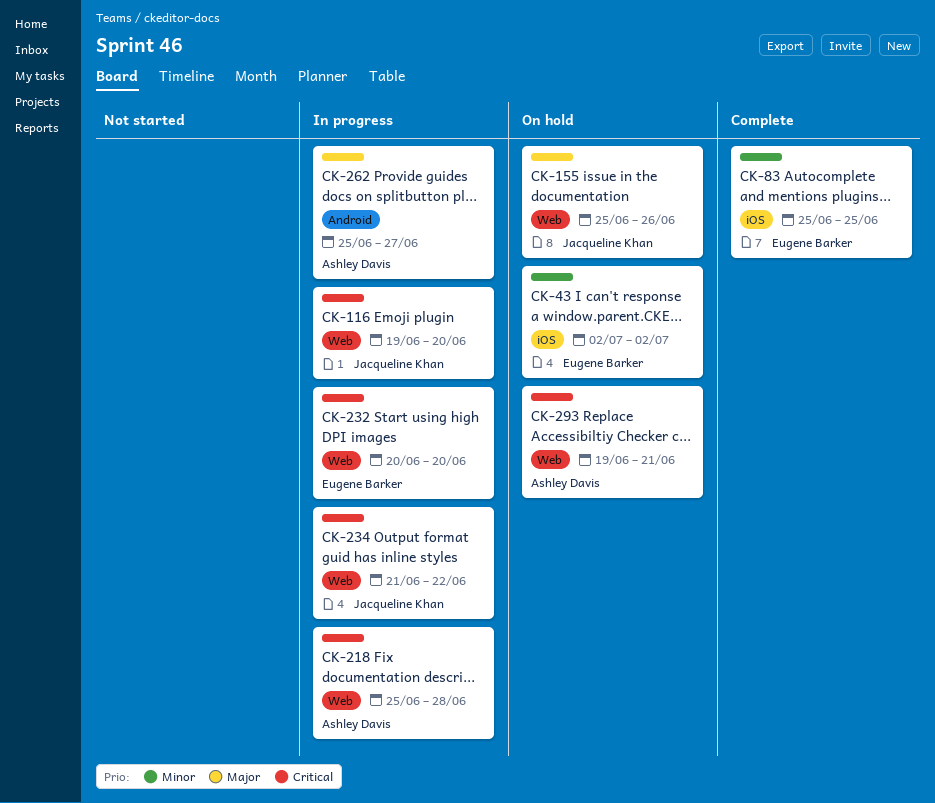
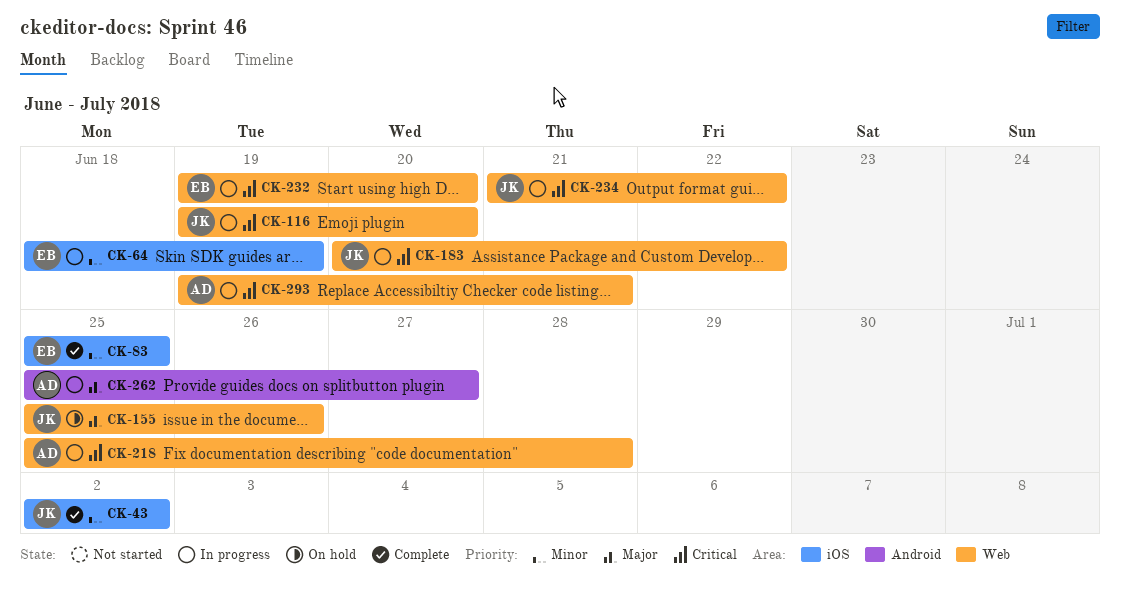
CK-43, status: On hold -> Complete
CK-43, owner: Eugene Barker -> Jacqueline Khan
CK-64: none -> present
CK-183: none -> present
CK-232, start: Jun 20 -> Jun 19
CK-293, status: On hold -> In progress

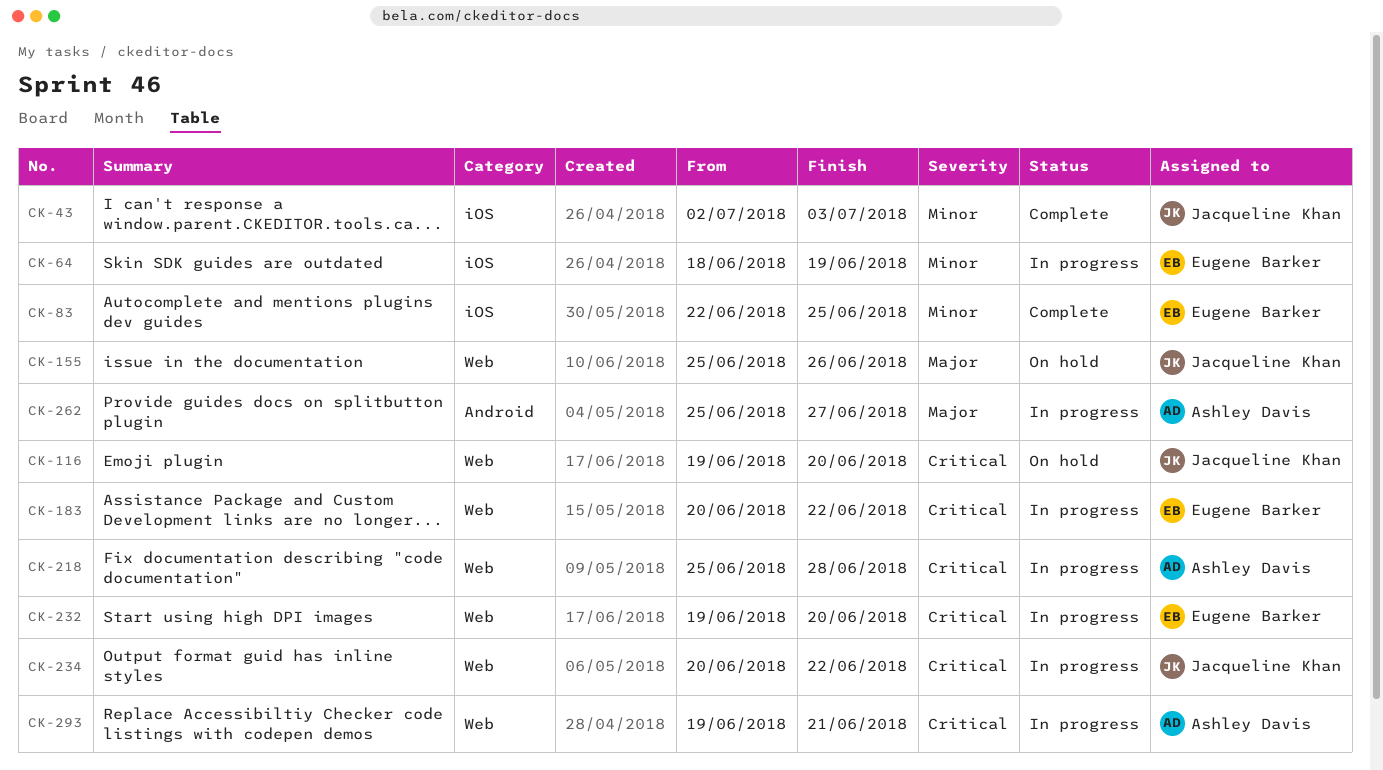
CK-43, due: Jul 2 -> Jul 3
CK-83, start: Jun 25 -> Jun 22
CK-116, status: In progress -> On hold
CK-183, owner: Jacqueline Khan -> Eugene Barker
CK-234, start: Jun 21 -> Jun 20

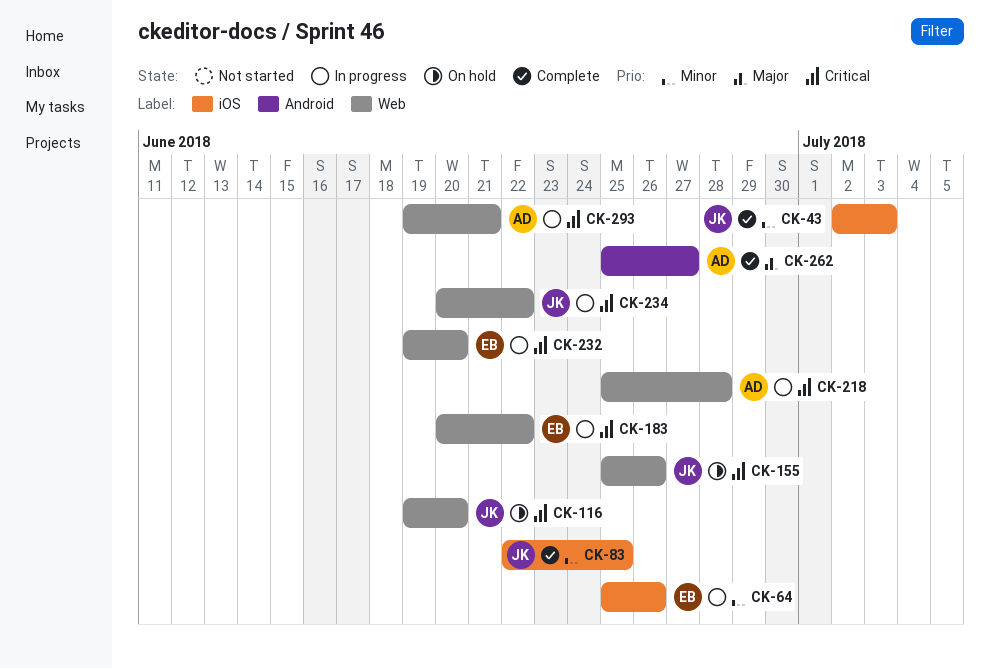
CK-64, start: Jun 18 -> Jun 25
CK-64, due: Jun 19 -> Jun 26
CK-83, owner: Eugene Barker -> Jacqueline Khan
CK-155, priority: Major -> Critical
CK-262, status: In progress -> Complete

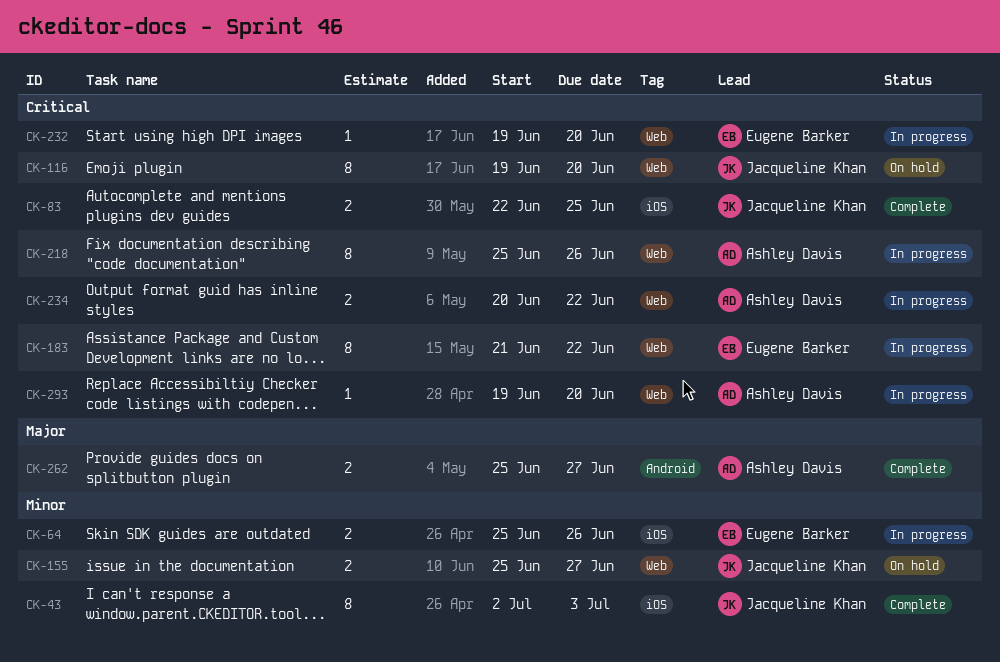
CK-83, priority: Minor -> Critical
CK-155, priority: Critical -> Minor
CK-155, due: Jun 26 -> Jun 27
CK-183, start: Jun 20 -> Jun 21
CK-218, due: Jun 28 -> Jun 26
CK-234, owner: Jacqueline Khan -> Ashley Davis
CK-293, due: Jun 21 -> Jun 20

